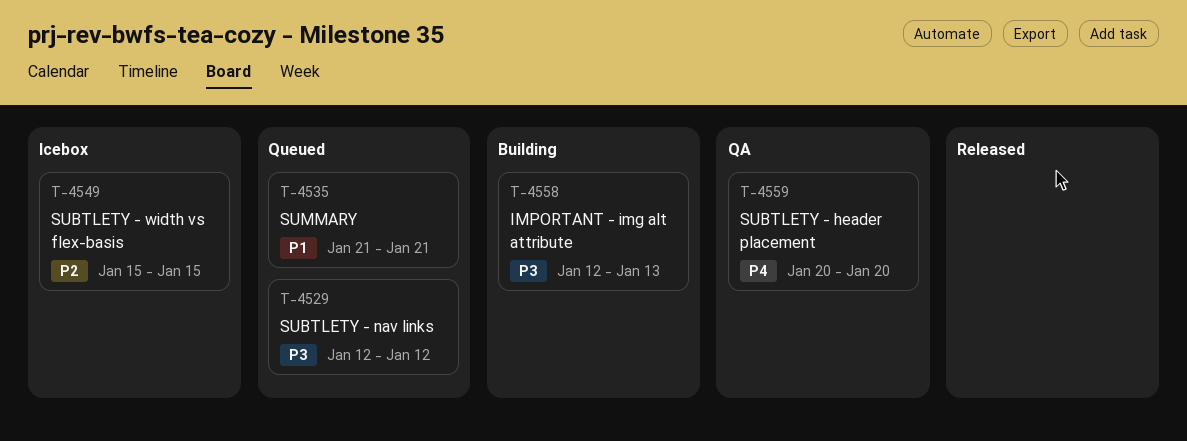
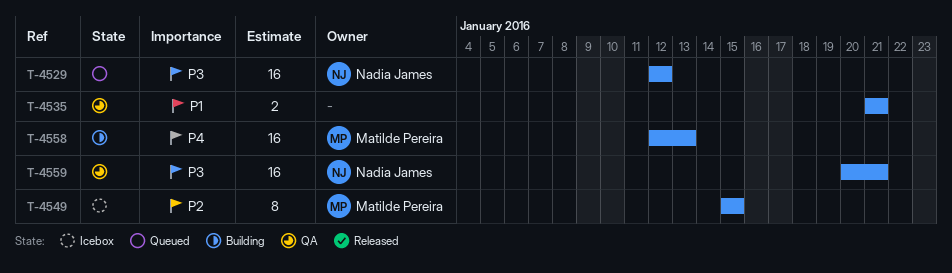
T-4535, status: Queued -> QA
T-4558, priority: P3 -> P4
T-4559, priority: P4 -> P3
T-4559, due: Jan 20 -> Jan 21

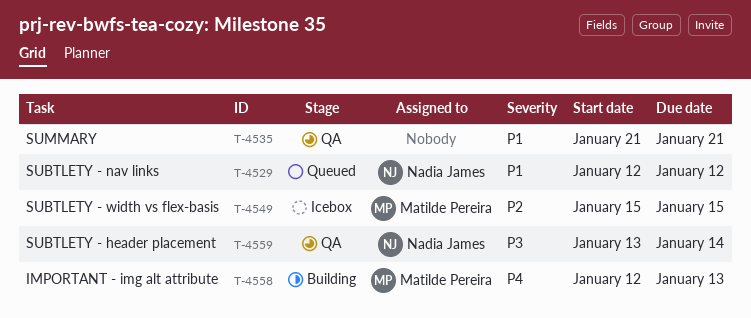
T-4529, priority: P3 -> P1
T-4559, start: Jan 20 -> Jan 13
T-4559, due: Jan 21 -> Jan 14

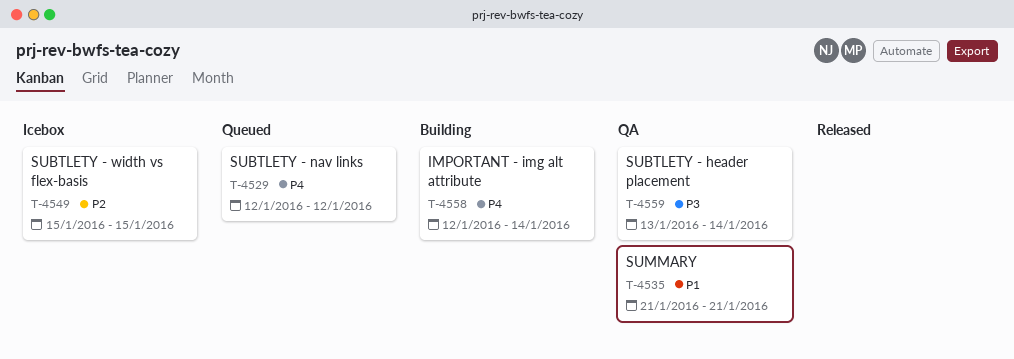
T-4529, priority: P1 -> P4
T-4558, due: Jan 13 -> Jan 14

